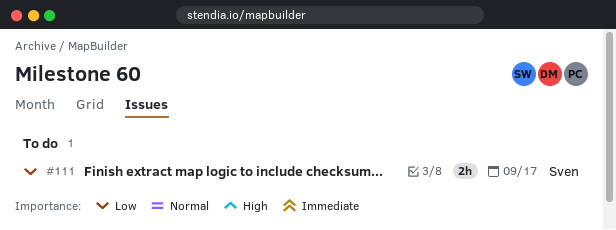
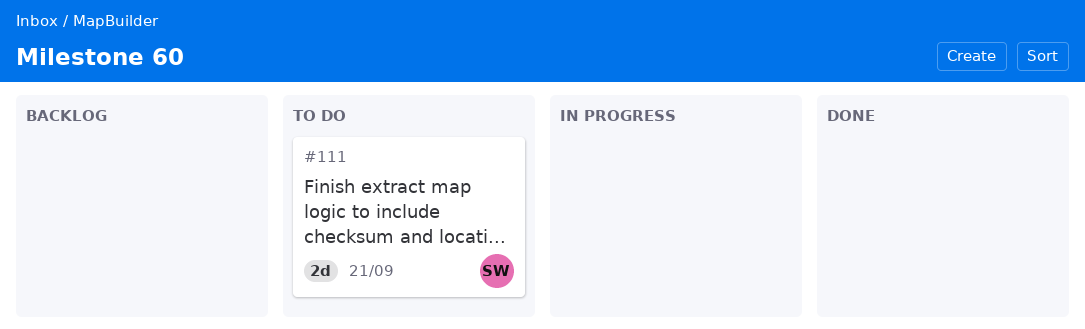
#111, estimate: 2h -> 2d
#111, due: Sep 17 -> Sep 21

